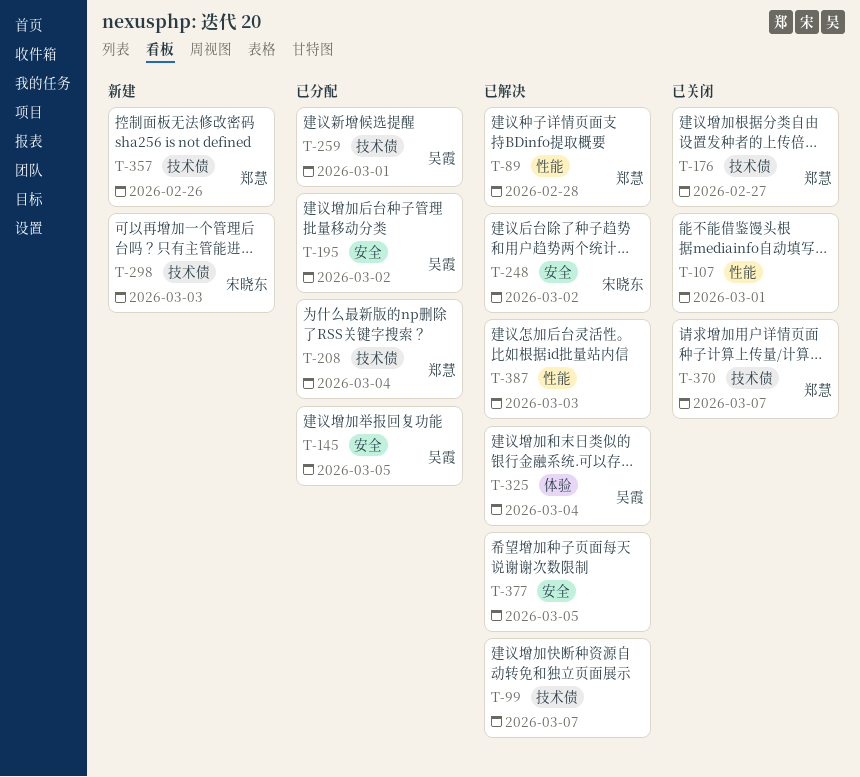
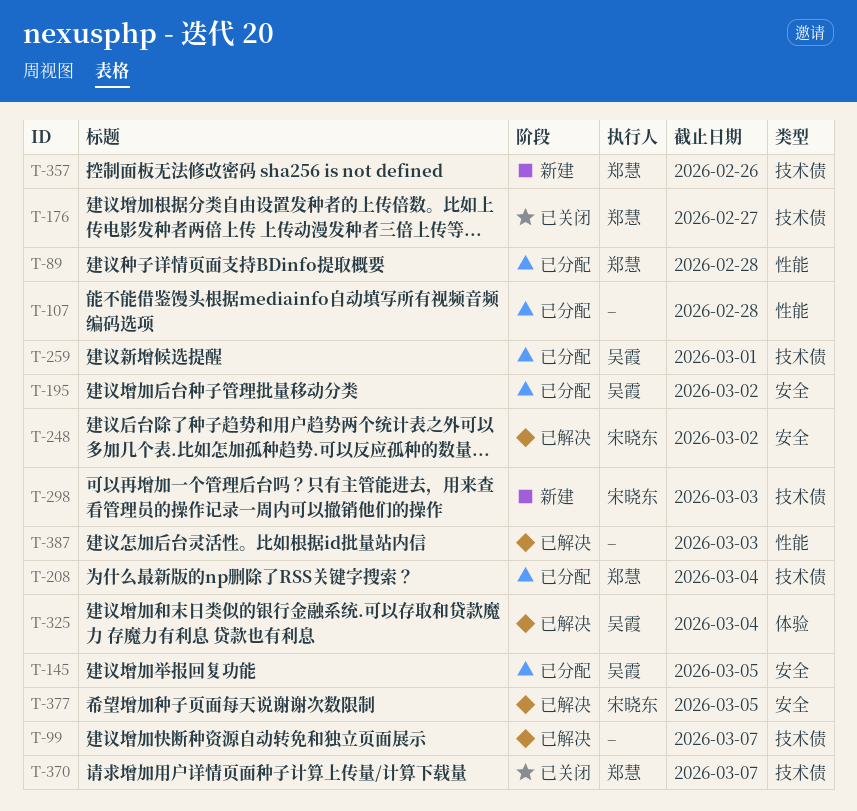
T-89, status: 已解决 -> 已分配
T-107, status: 已关闭 -> 已分配
T-107, due: Mar 1 -> Feb 28
T-377, owner: none -> 宋晓东

